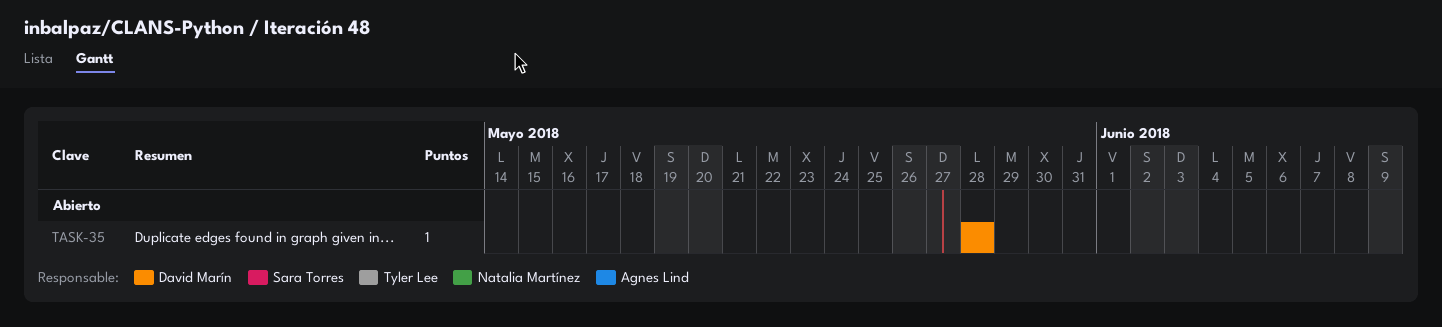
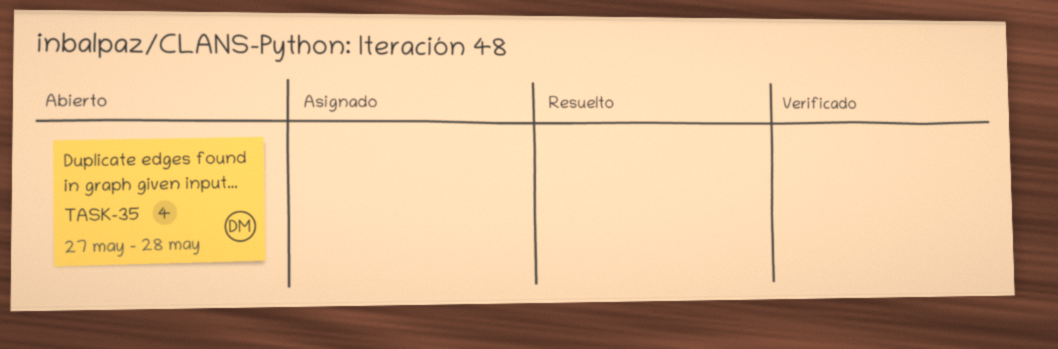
TASK-35, estimate: 1 -> 4
TASK-35, start: May 28 -> May 27

